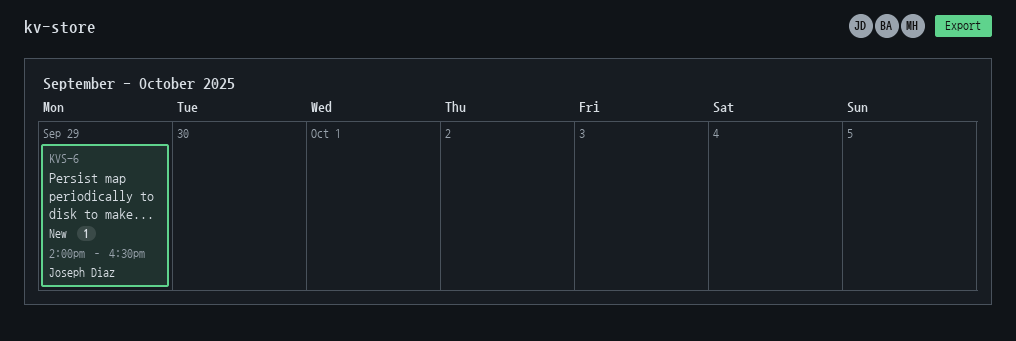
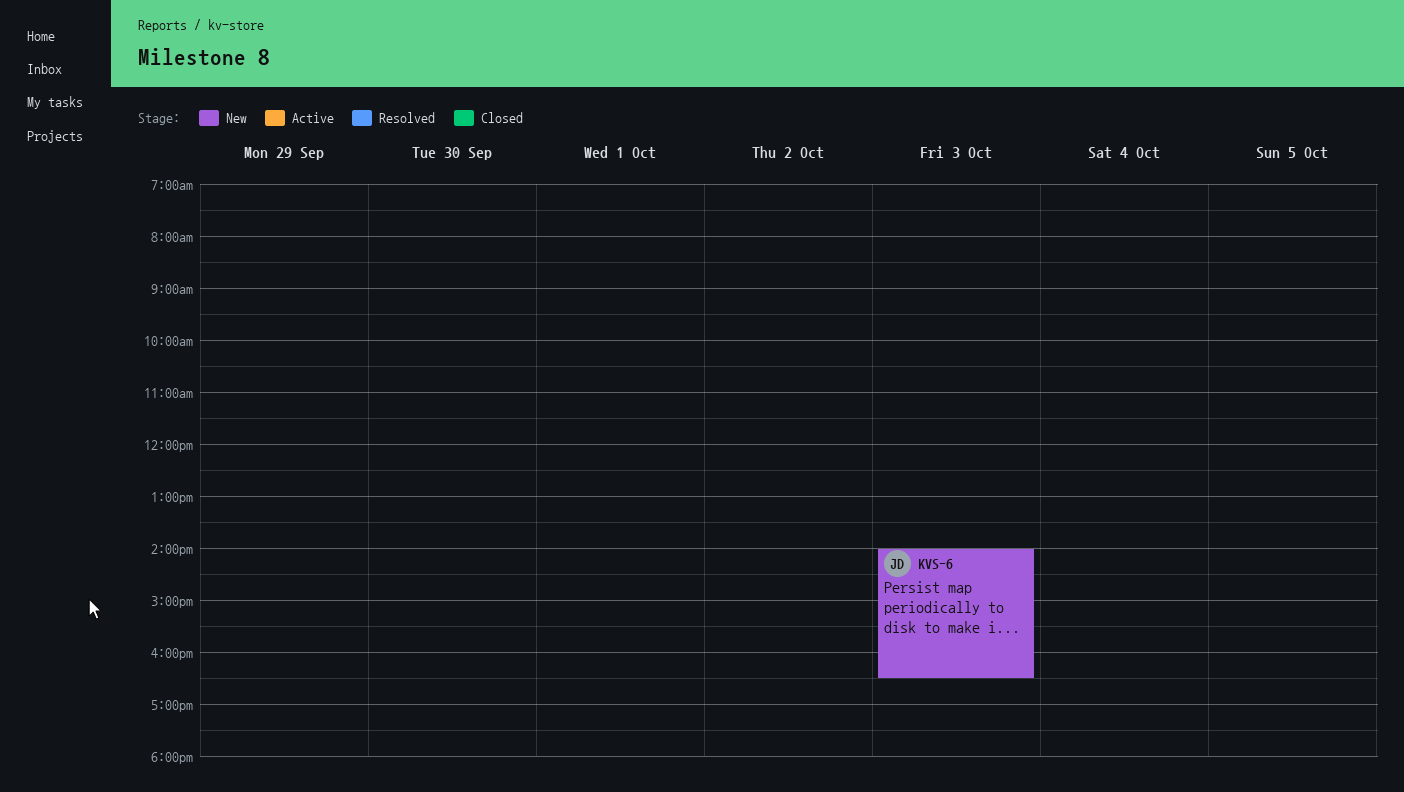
KVS-6, day: Sep 29 -> Oct 3

